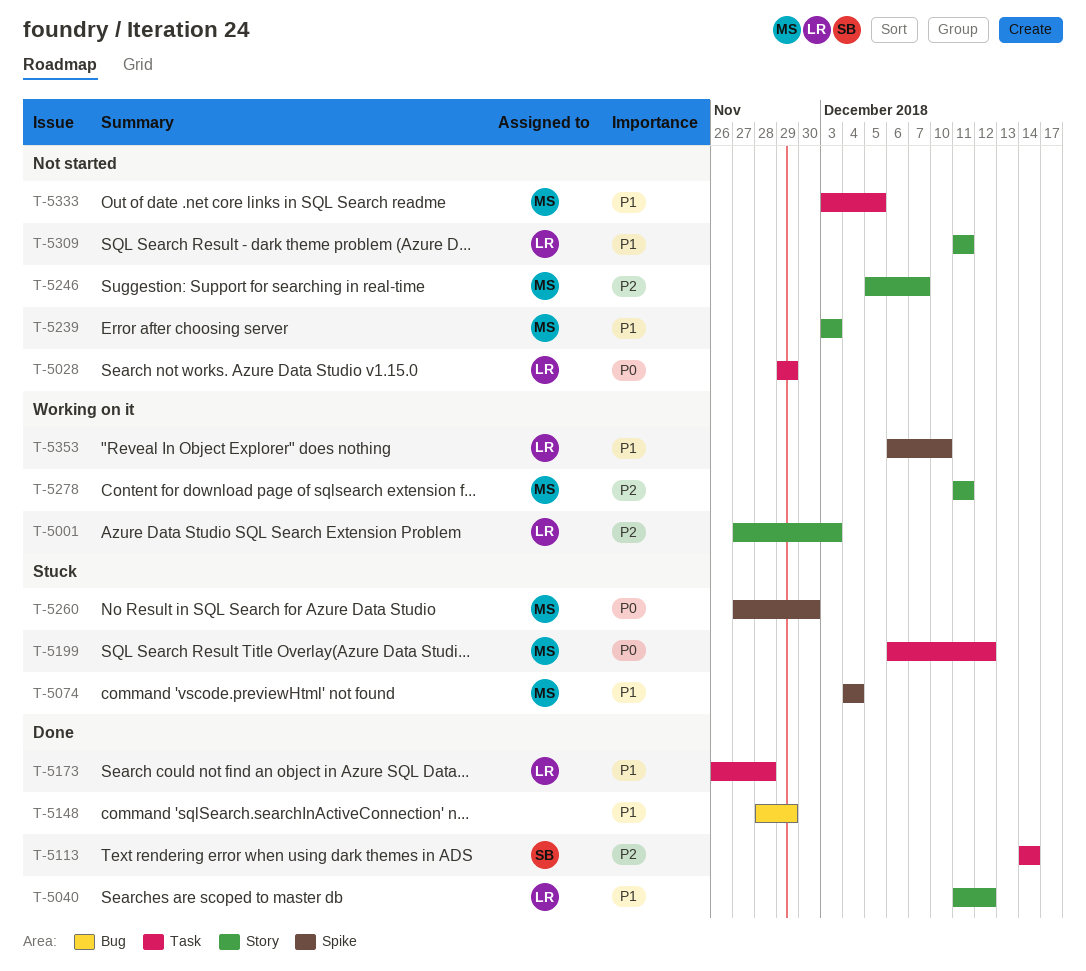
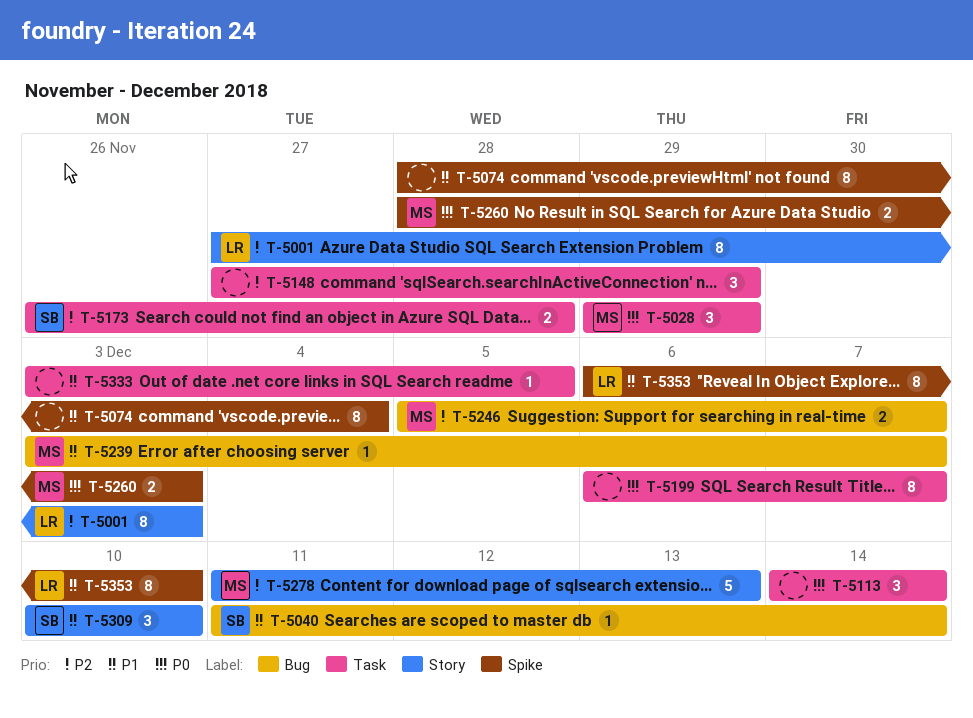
T-5028, owner: LR -> MS
T-5040, owner: LR -> SB
T-5040, label: Story -> Bug
T-5040, due: Dec 12 -> Dec 14
T-5074, owner: MS -> none
T-5074, start: Dec 4 -> Nov 28
T-5113, owner: SB -> none
T-5113, priority: P2 -> P0
T-5148, priority: P1 -> P2
T-5148, label: Bug -> Task
T-5148, start: Nov 28 -> Nov 27
T-5173, owner: LR -> SB
T-5173, priority: P1 -> P2
T-5199, owner: MS -> none
T-5199, due: Dec 12 -> Dec 7
T-5239, label: Story -> Bug
T-5239, due: Dec 3 -> Dec 7
T-5246, label: Story -> Bug
T-5260, start: Nov 27 -> Nov 28
T-5260, due: Nov 30 -> Dec 3
T-5278, due: Dec 11 -> Dec 13
T-5309, owner: LR -> SB
T-5309, start: Dec 11 -> Dec 10
T-5309, due: Dec 11 -> Dec 10
T-5333, owner: MS -> none

